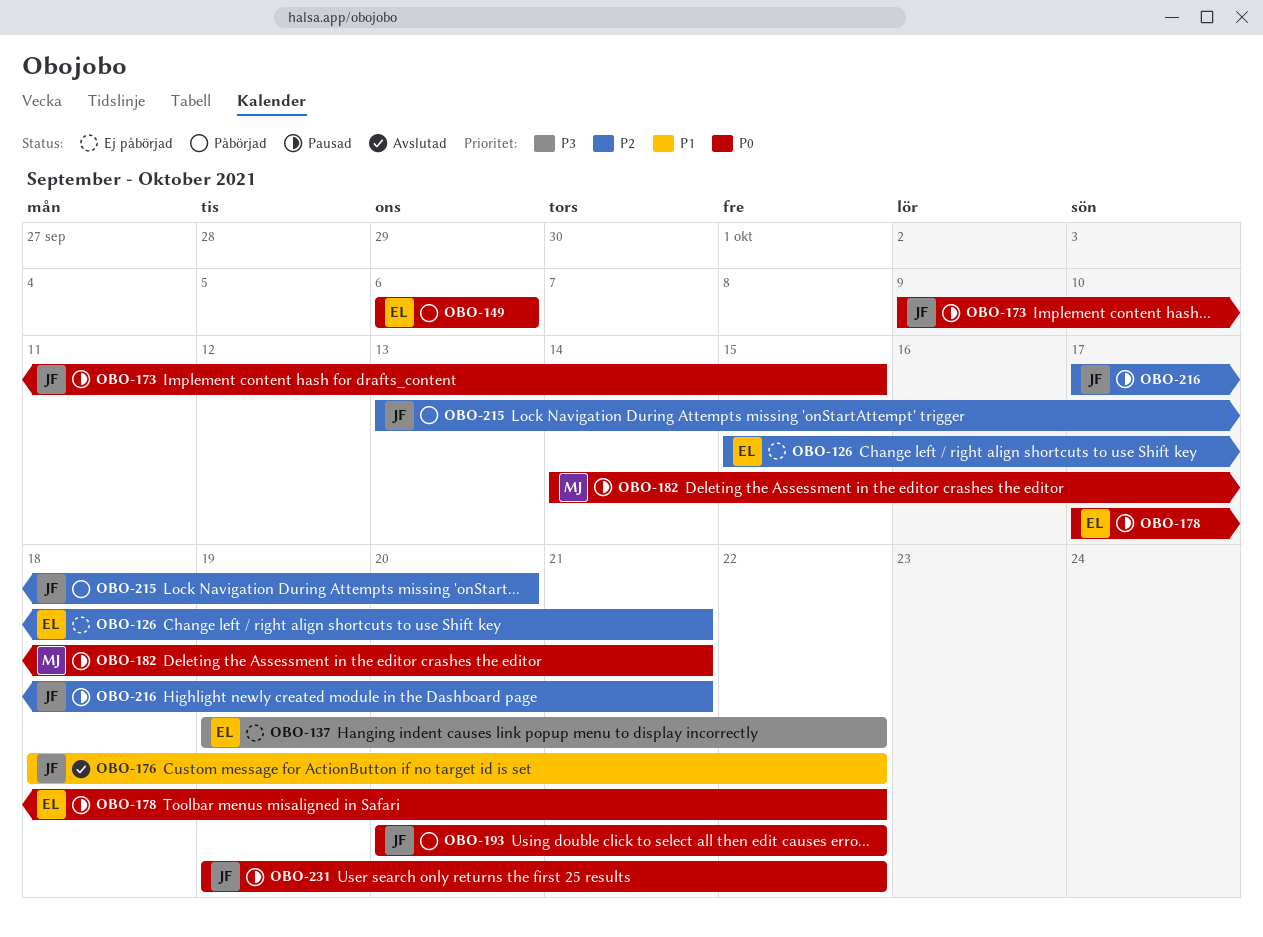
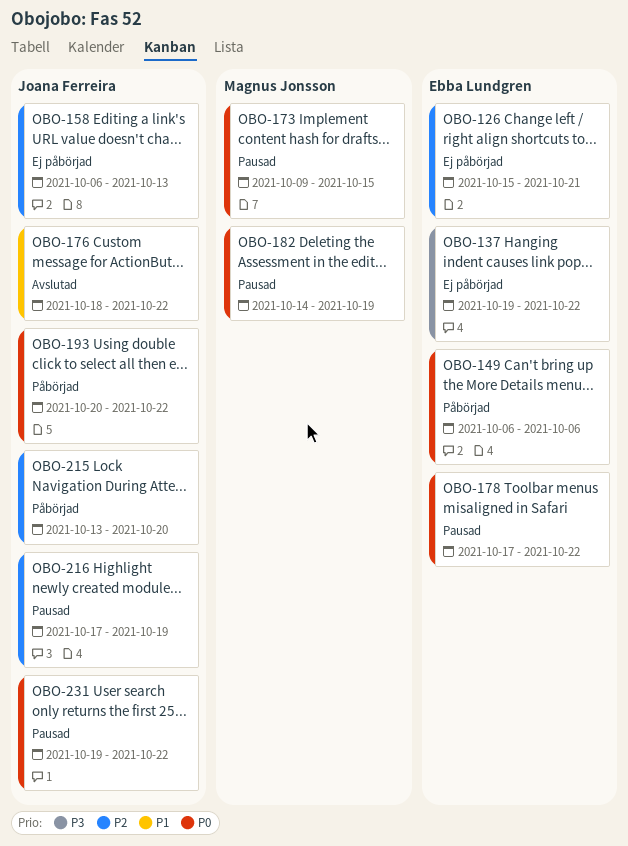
OBO-158: none -> present
OBO-173, owner: Joana Ferreira -> Magnus Jonsson
OBO-182, due: Oct 21 -> Oct 19
OBO-216, due: Oct 21 -> Oct 19

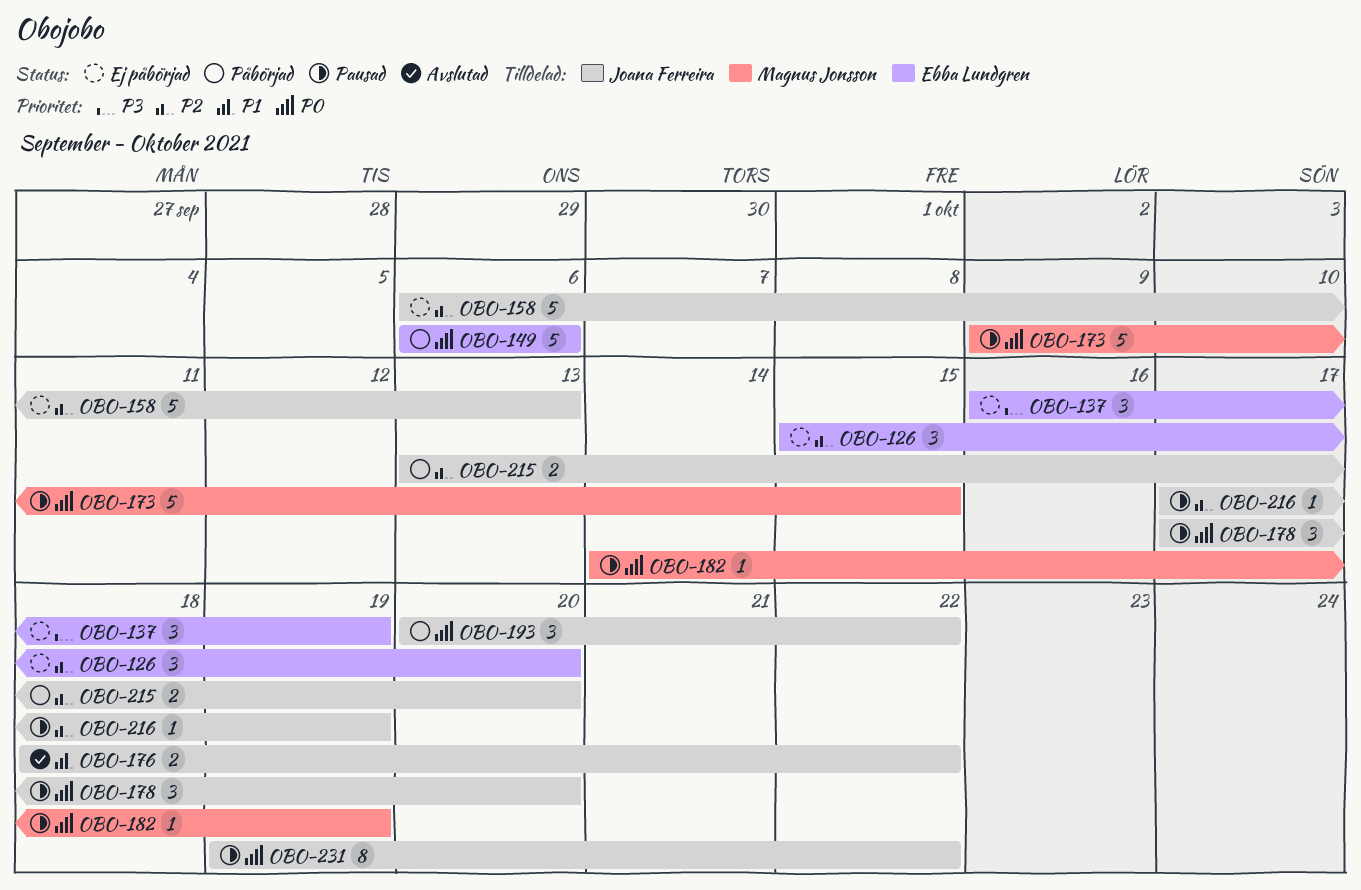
OBO-126, due: Oct 21 -> Oct 20
OBO-137, start: Oct 19 -> Oct 16
OBO-137, due: Oct 22 -> Oct 19
OBO-178, owner: Ebba Lundgren -> Joana Ferreira
OBO-178, due: Oct 22 -> Oct 20

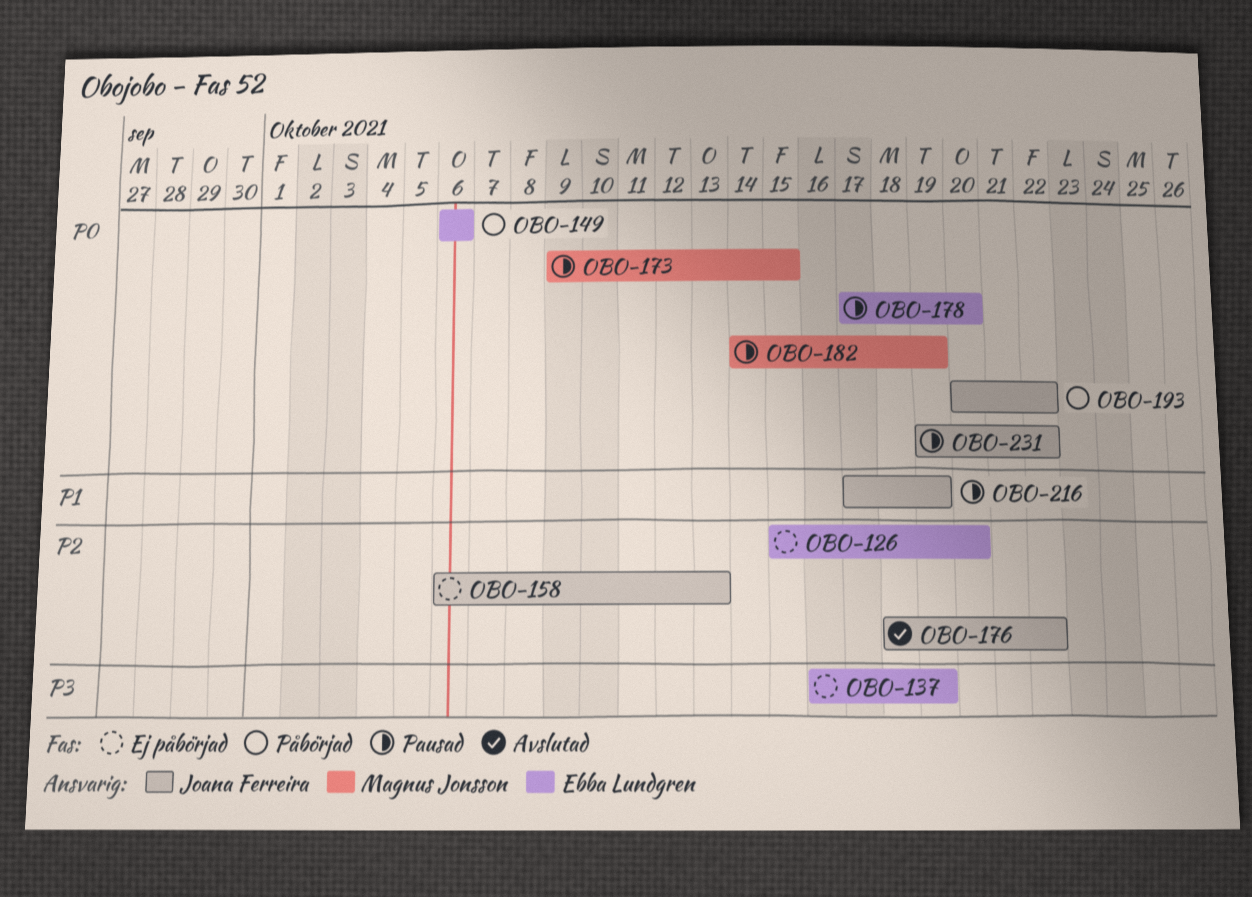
OBO-176, priority: P1 -> P2
OBO-178, owner: Joana Ferreira -> Ebba Lundgren
OBO-215: present -> none
OBO-216, priority: P2 -> P1

